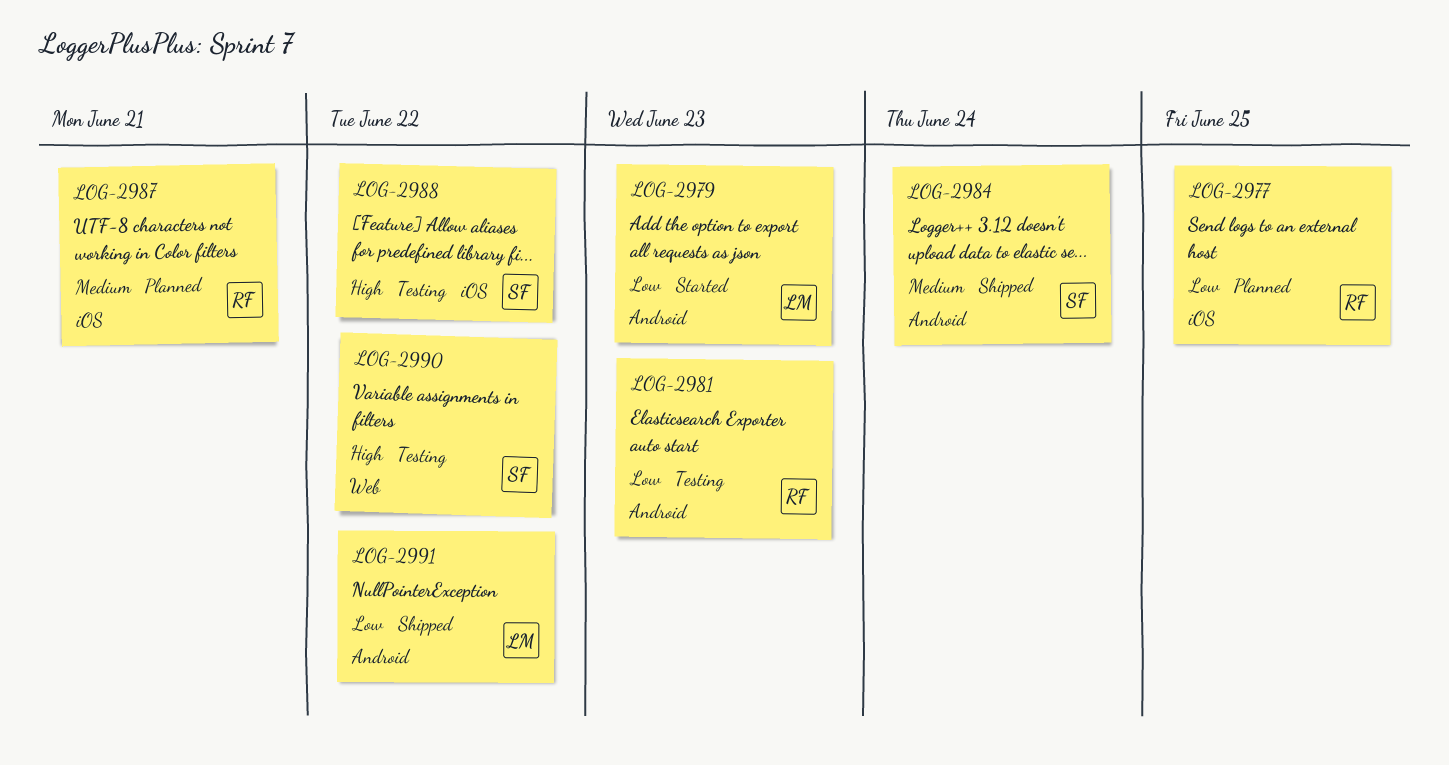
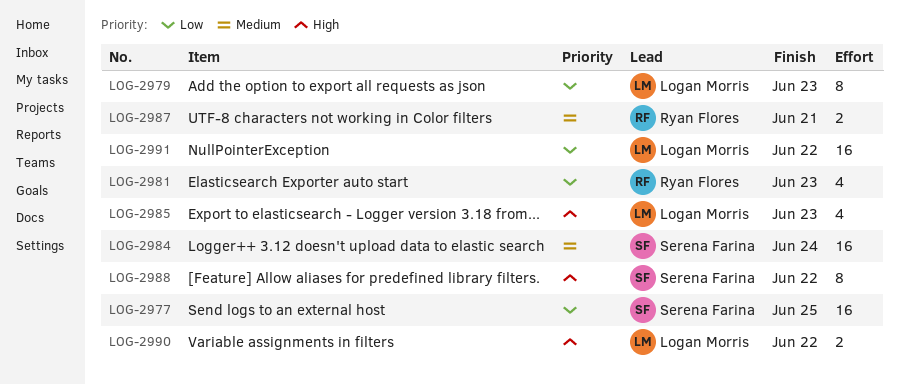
LOG-2977, owner: Ryan Flores -> Serena Farina
LOG-2985: none -> present
LOG-2990, owner: Serena Farina -> Logan Morris

